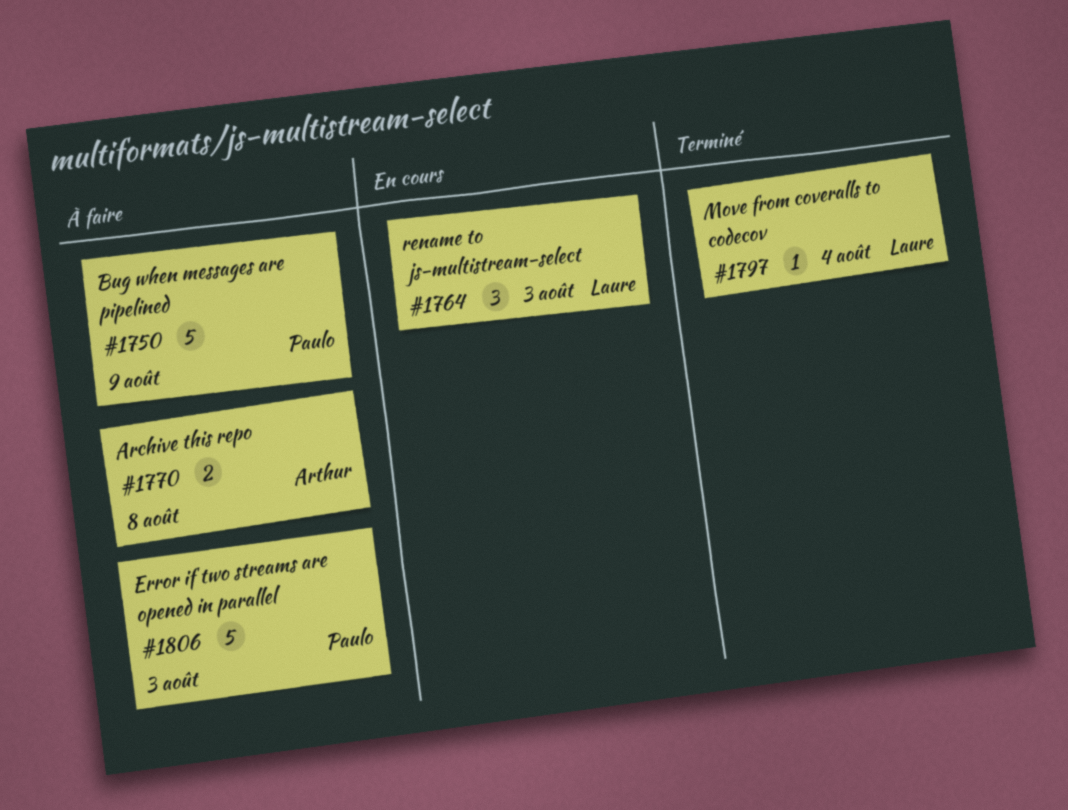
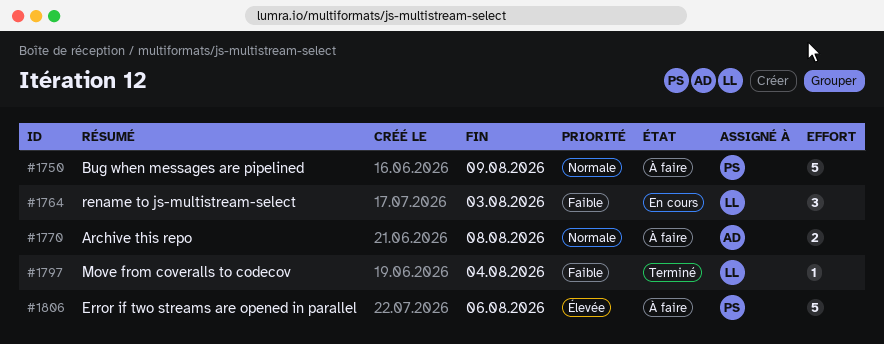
#1806, due: Aug 3 -> Aug 6

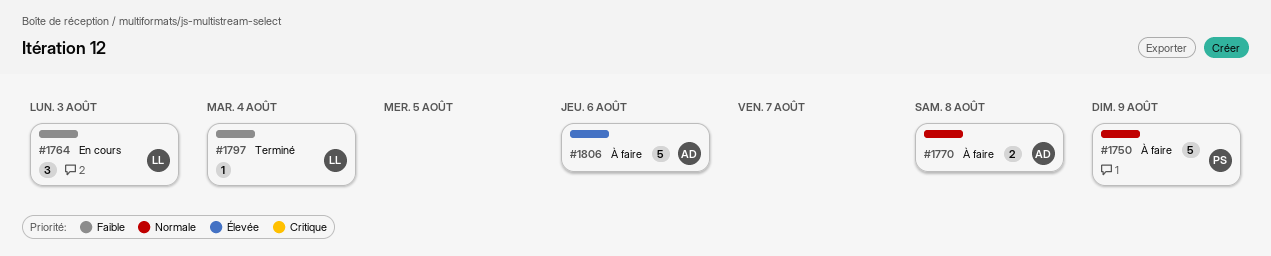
#1806, owner: PS -> AD

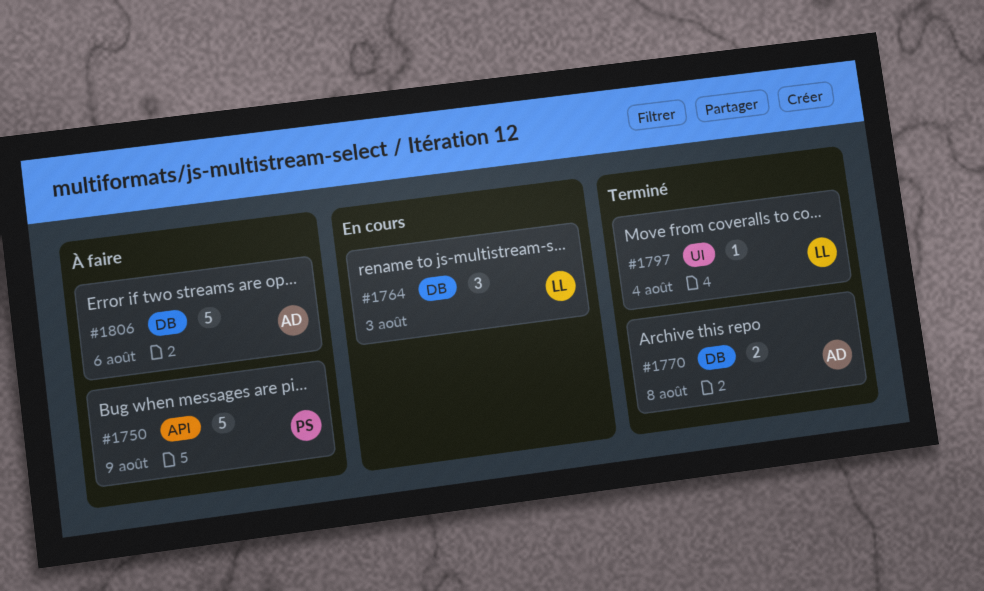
#1770, status: À faire -> Terminé

